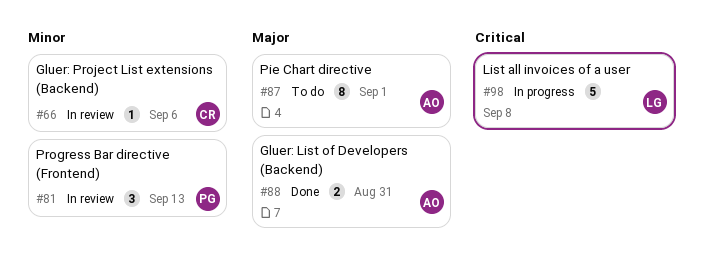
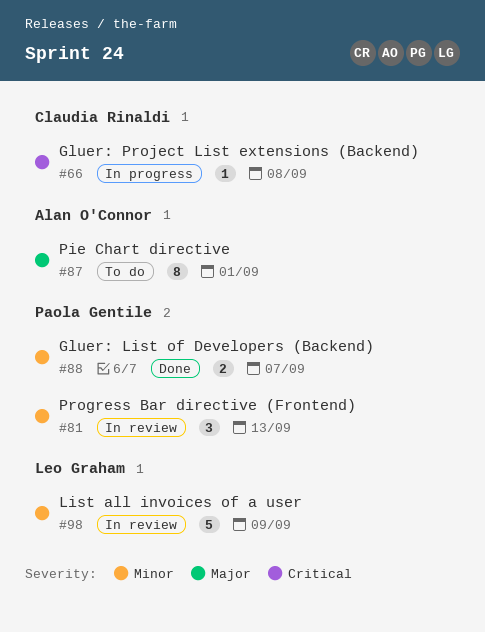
#66, status: In review -> In progress
#66, priority: Minor -> Critical
#66, due: Sep 6 -> Sep 8
#88, owner: Alan O'Connor -> Paola Gentile
#88, priority: Major -> Minor
#88, due: Aug 31 -> Sep 7
#98, status: In progress -> In review
#98, priority: Critical -> Minor
#98, due: Sep 8 -> Sep 9

